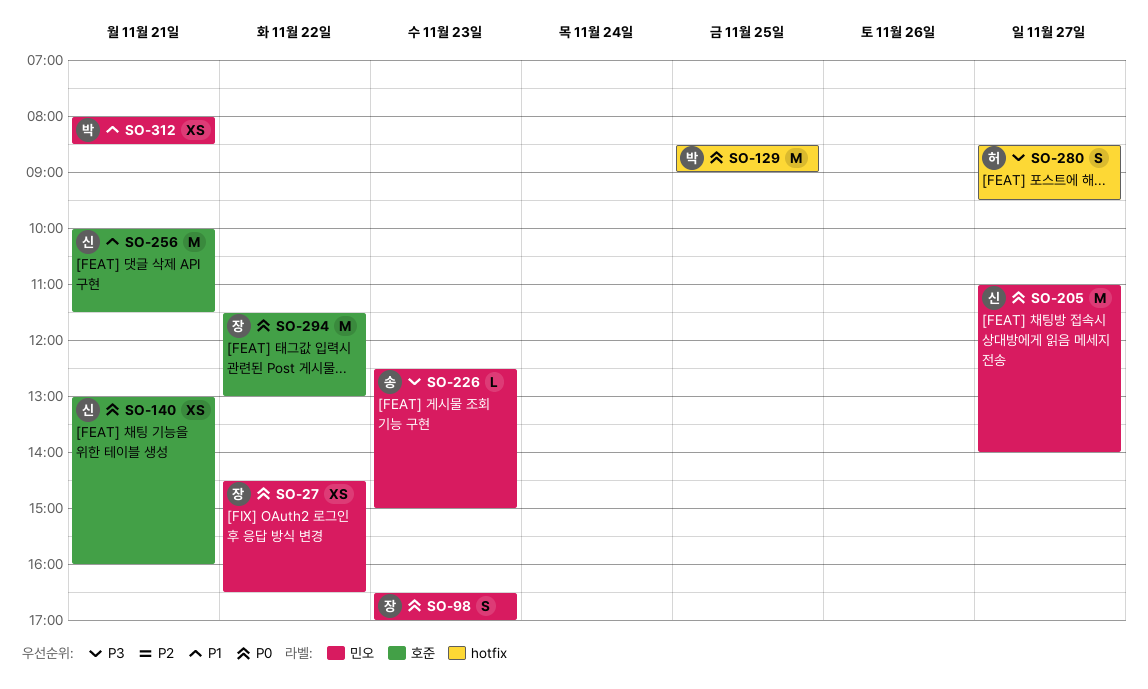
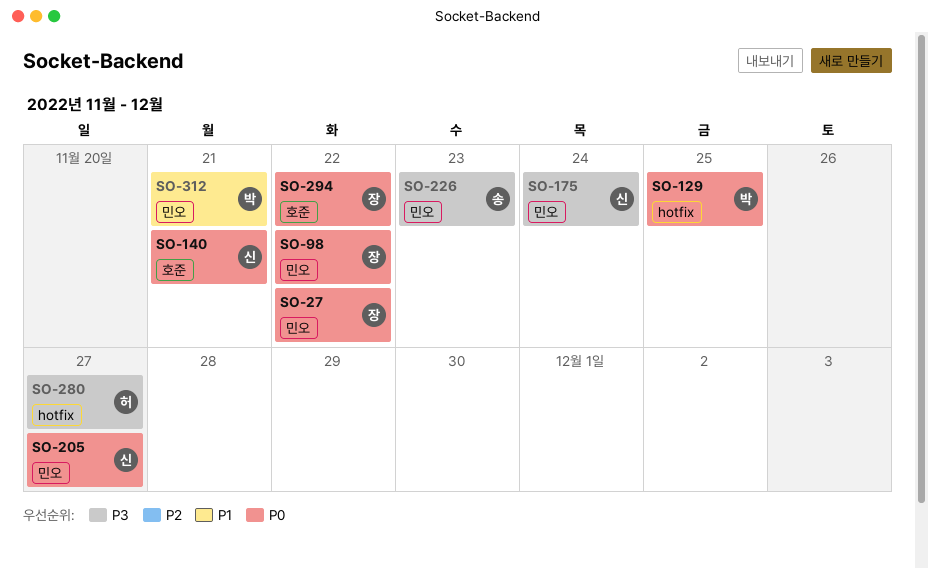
SO-98, day: Nov 23 -> Nov 22
SO-175: none -> present
SO-256: present -> none

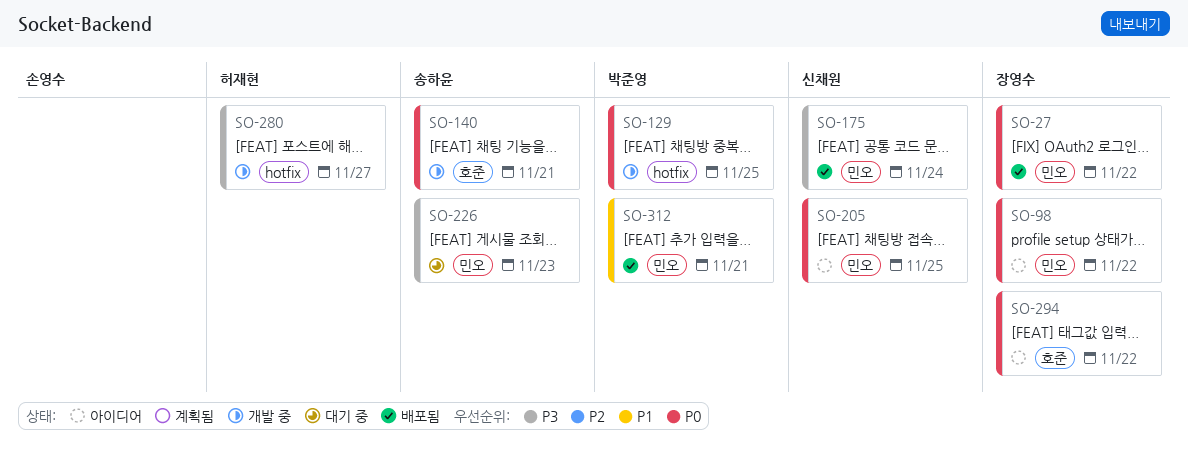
SO-140, owner: 신채원 -> 송하윤
SO-205, day: Nov 27 -> Nov 25

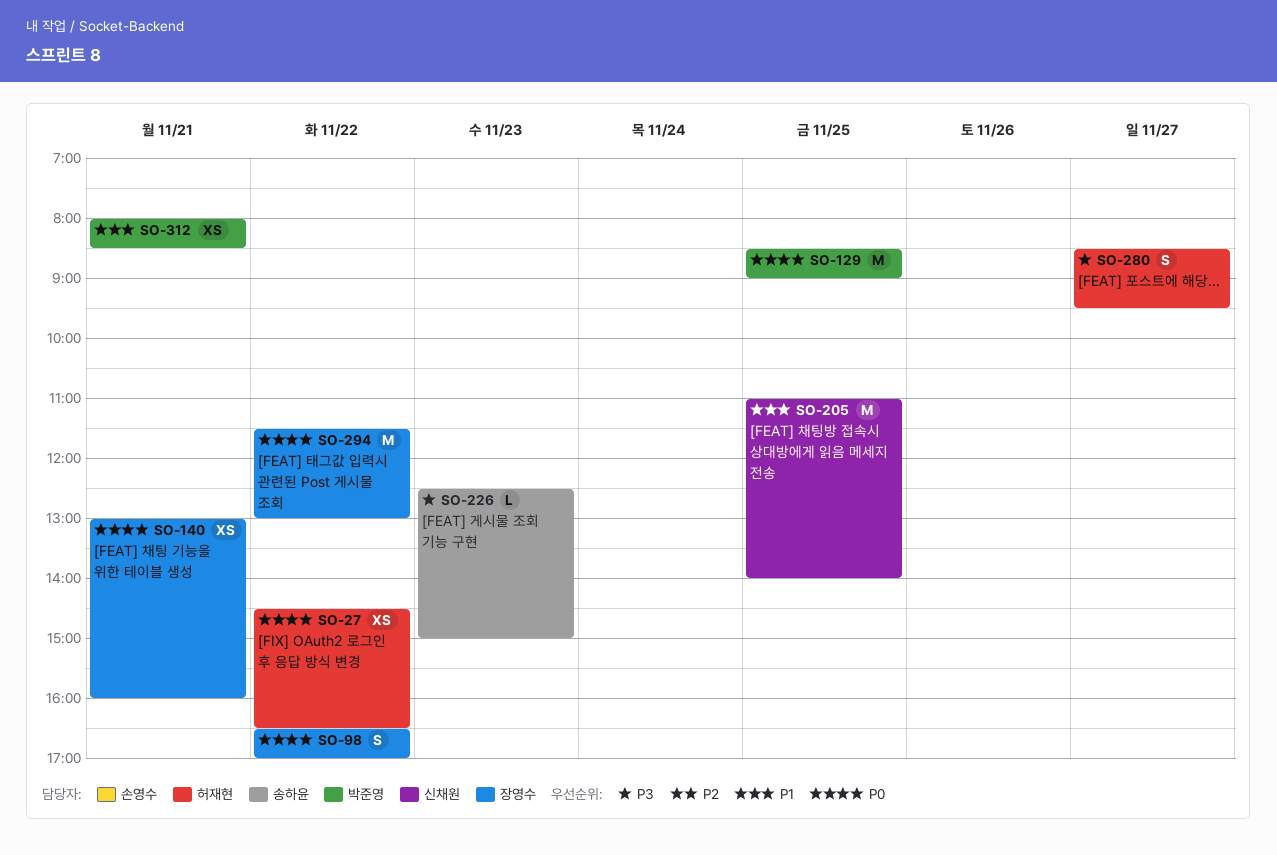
SO-27, owner: 장영수 -> 허재현
SO-140, owner: 송하윤 -> 장영수
SO-175: present -> none
SO-205, priority: P0 -> P1

